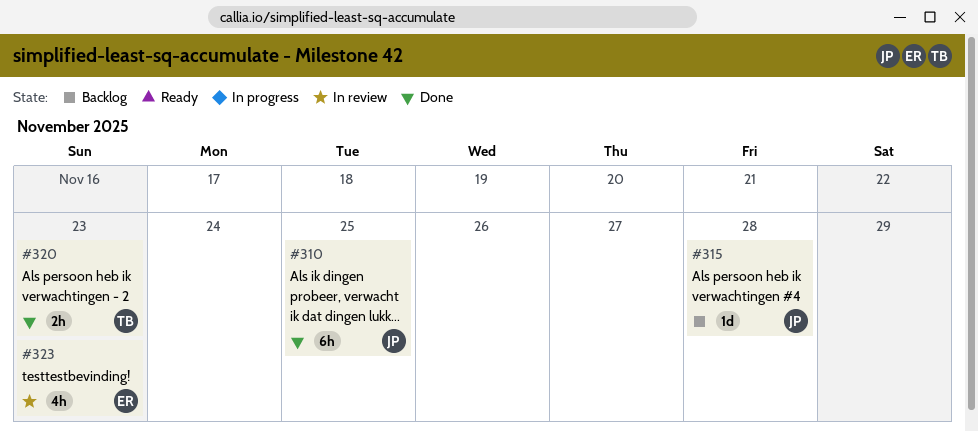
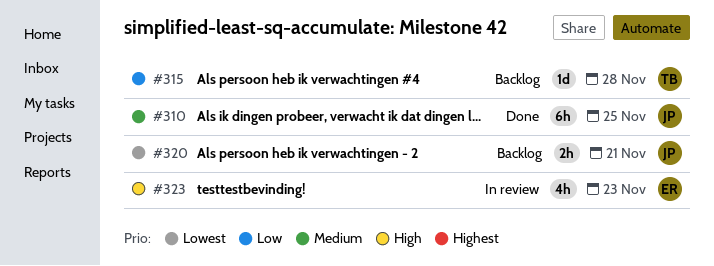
#315, owner: JP -> TB
#320, status: Done -> Backlog
#320, owner: TB -> JP
#320, due: Nov 23 -> Nov 21

